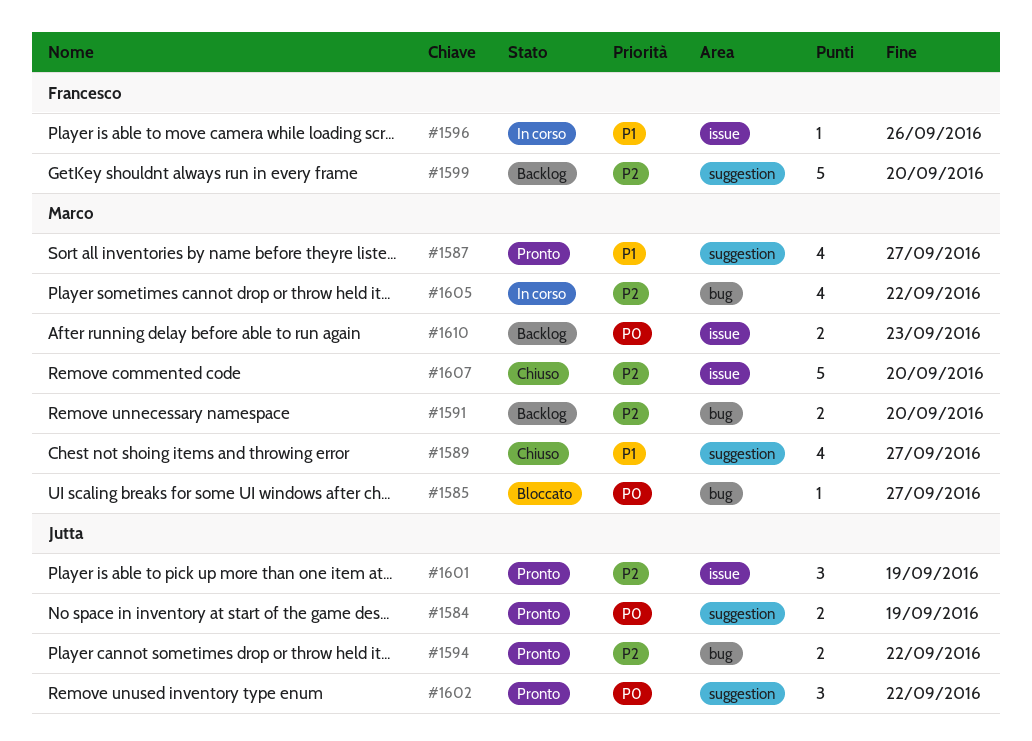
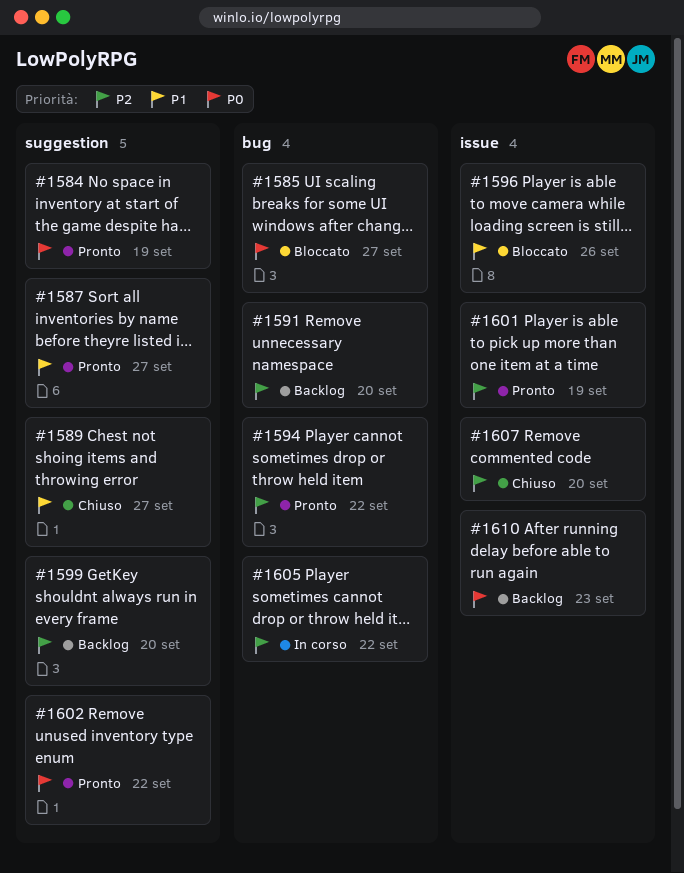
#1596, status: In corso -> Bloccato

